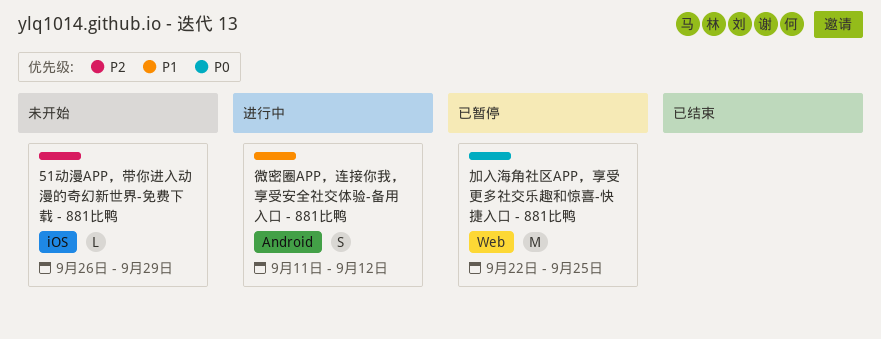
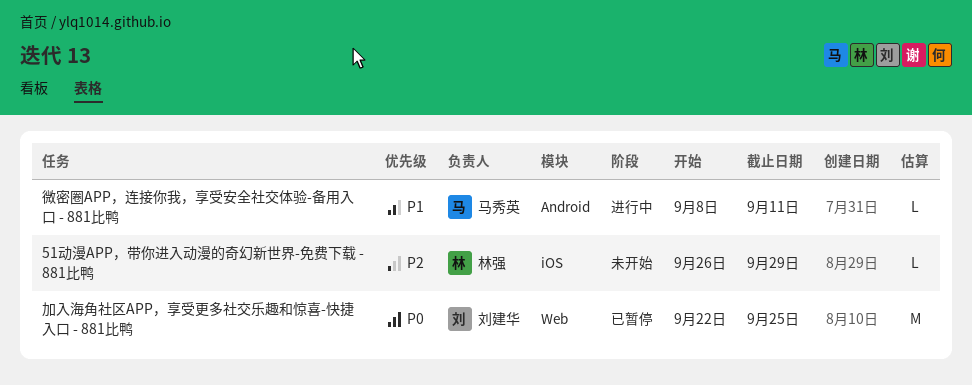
微密圈APP，连接你我，享受安全社交体验-备用入口 - 881比鸭, estimate: S -> L
微密圈APP，连接你我，享受安全社交体验-备用入口 - 881比鸭, start: Sep 11 -> Sep 8
微密圈APP，连接你我，享受安全社交体验-备用入口 - 881比鸭, due: Sep 12 -> Sep 11

